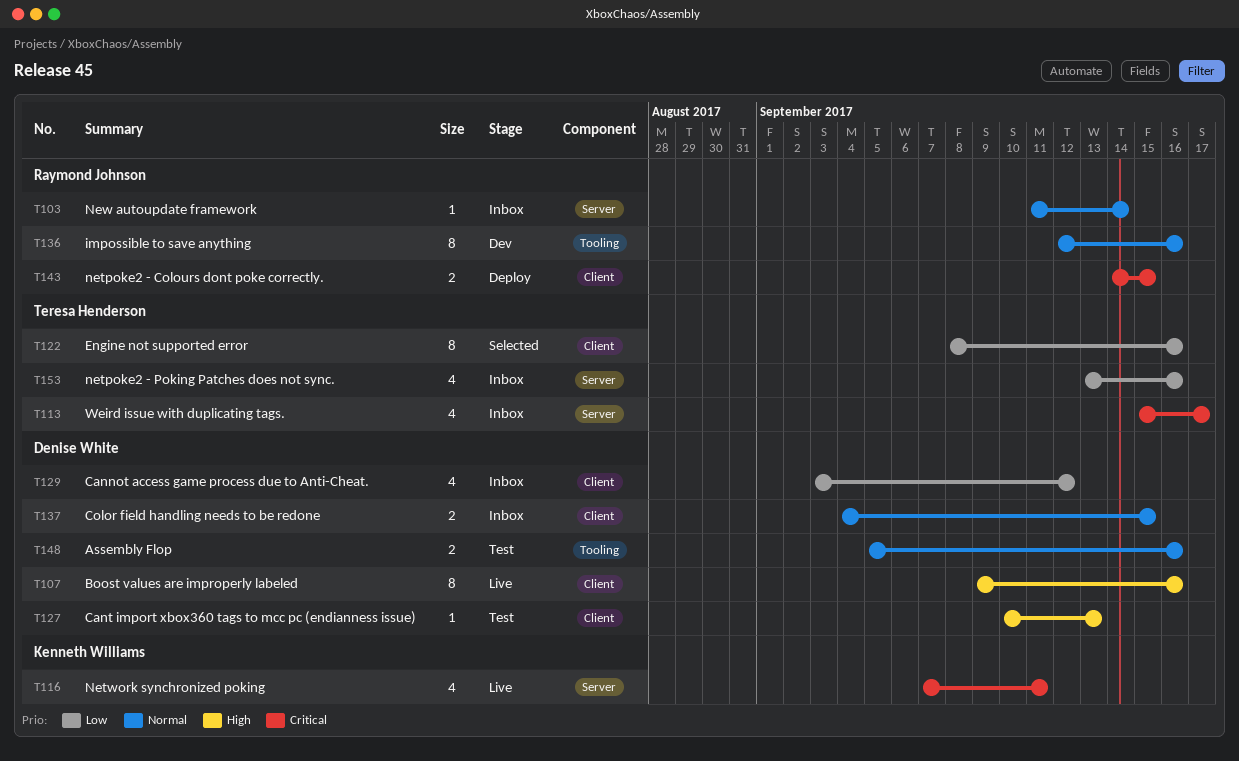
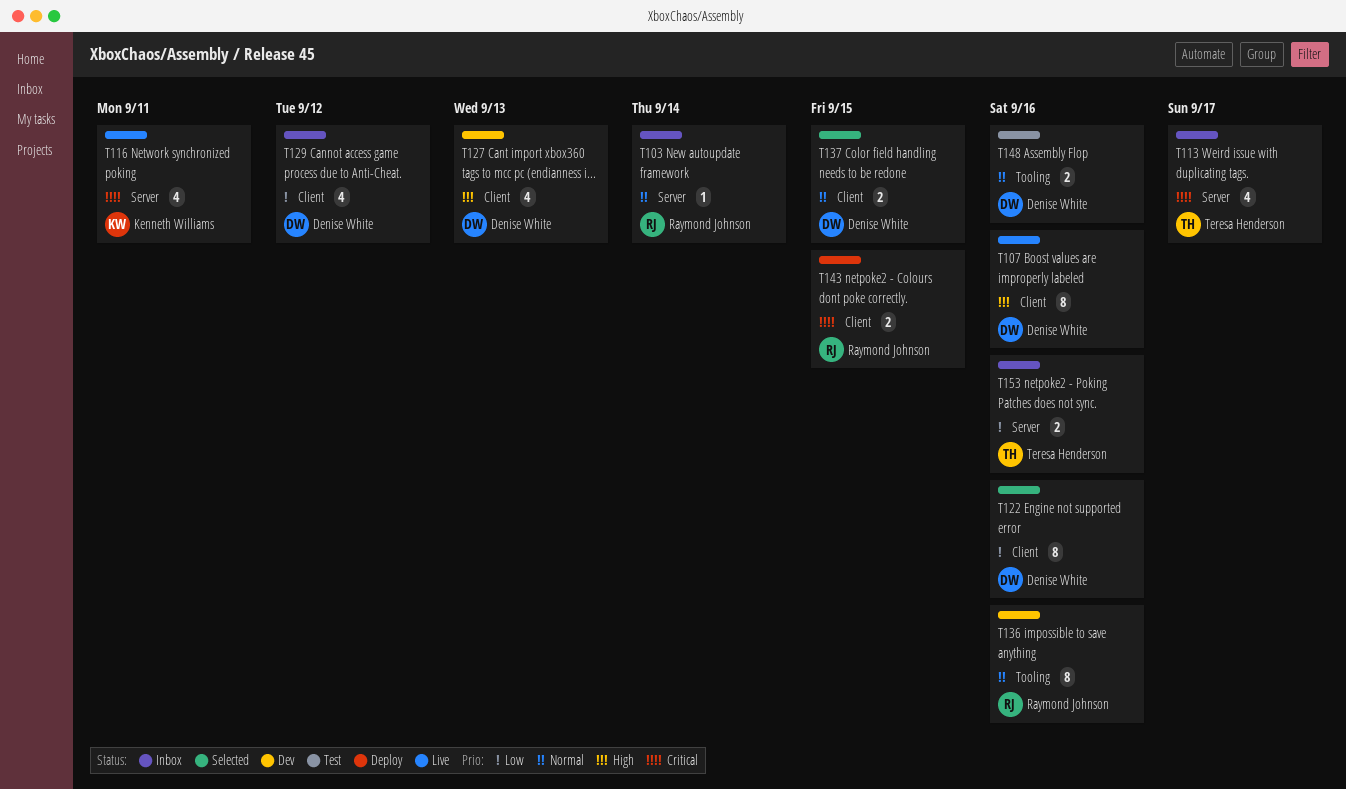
T122, owner: Teresa Henderson -> Denise White
T127, status: Test -> Dev
T127, estimate: 1 -> 4
T137, status: Inbox -> Selected
T153, estimate: 4 -> 2

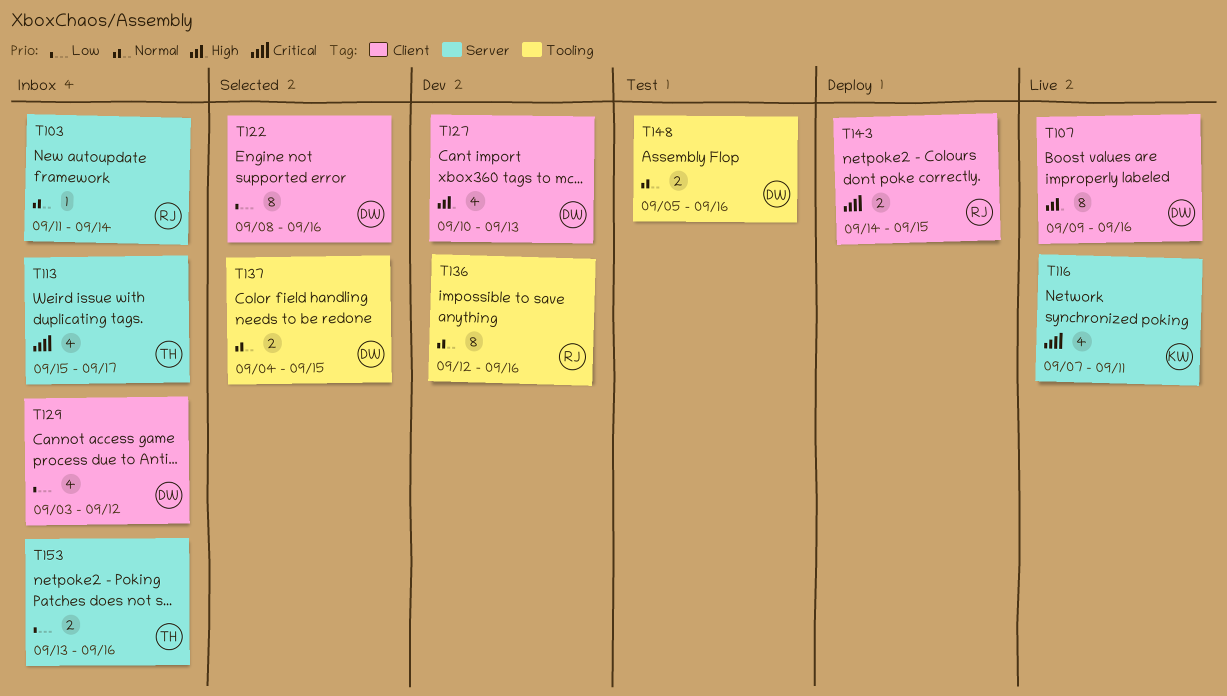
T137, label: Client -> Tooling

